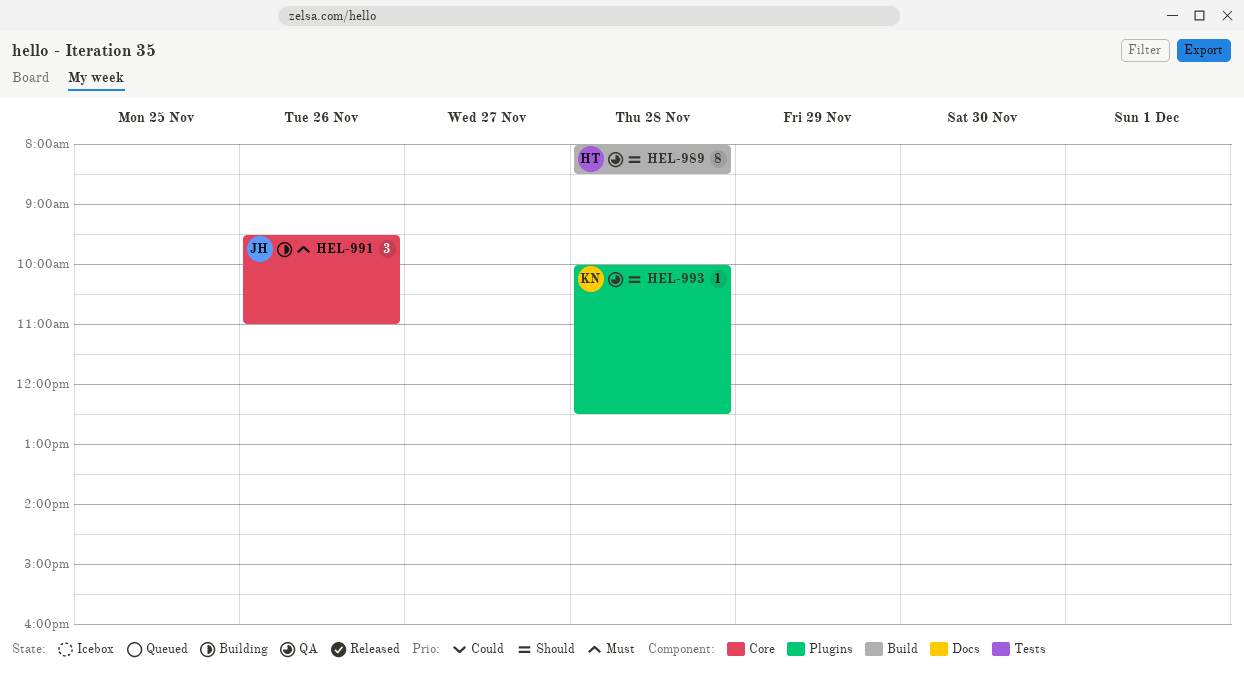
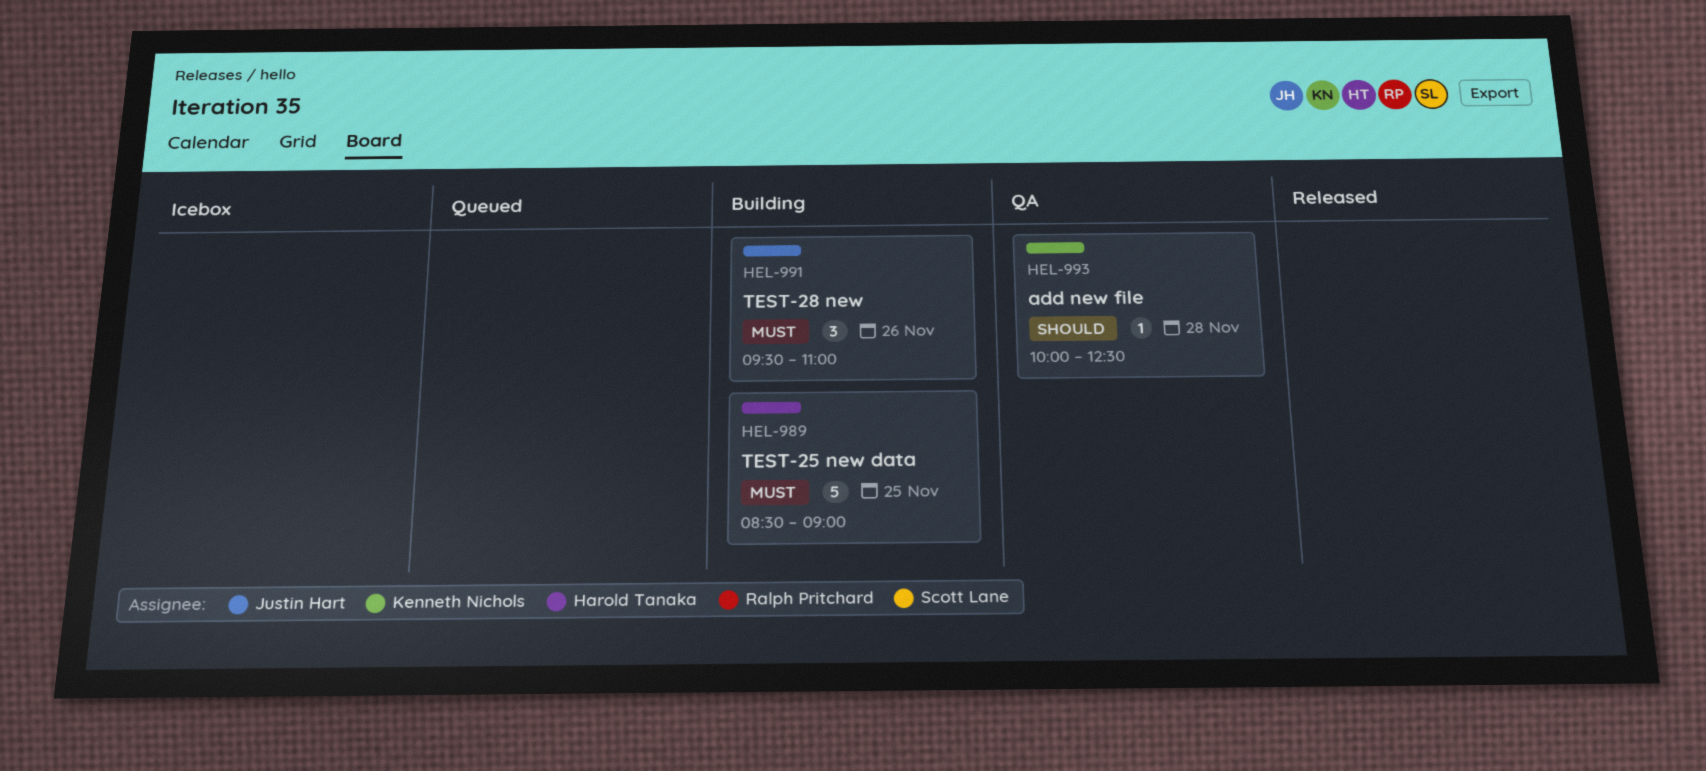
HEL-989, status: QA -> Building
HEL-989, priority: Should -> Must
HEL-989, estimate: 8 -> 5
HEL-989, day: Nov 28 -> Nov 25
HEL-989, begins: 08:00 -> 08:30
HEL-989, ends: 08:30 -> 09:00

